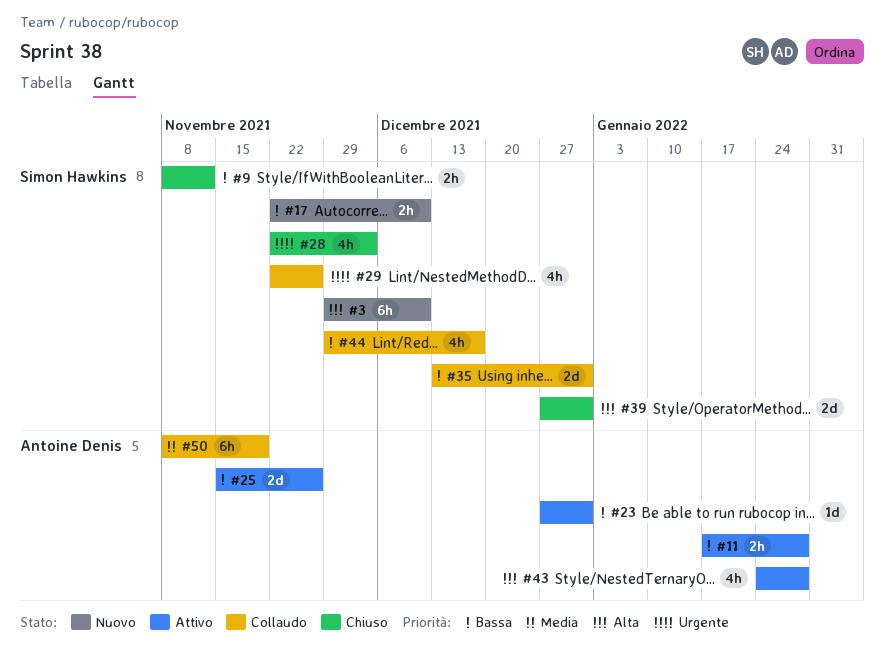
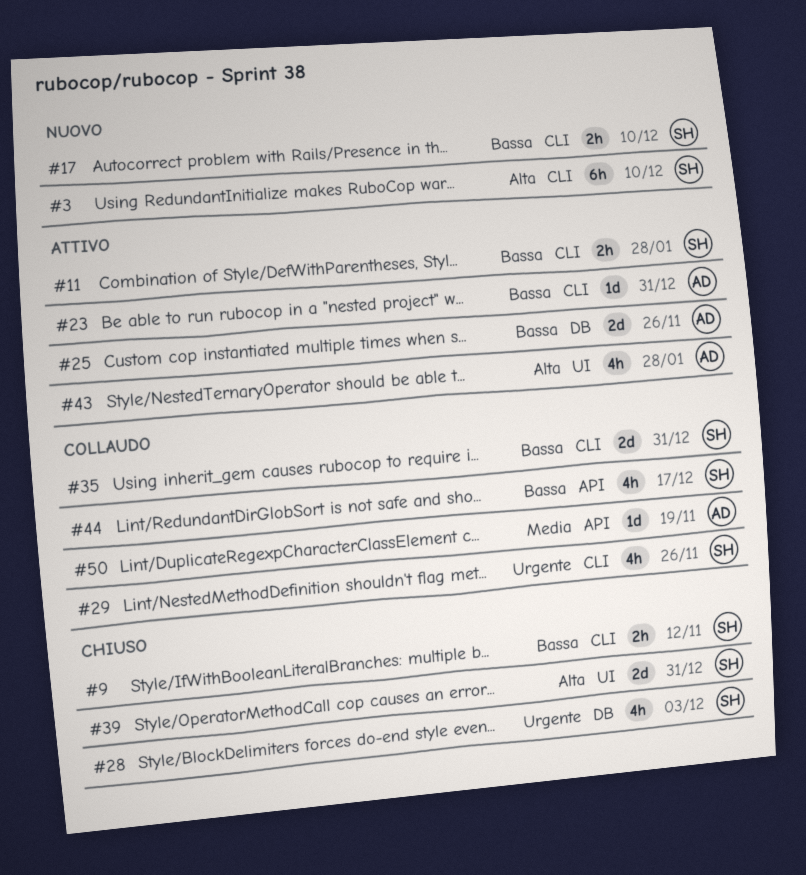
#11, owner: Antoine Denis -> Simon Hawkins
#50, estimate: 6h -> 1d

